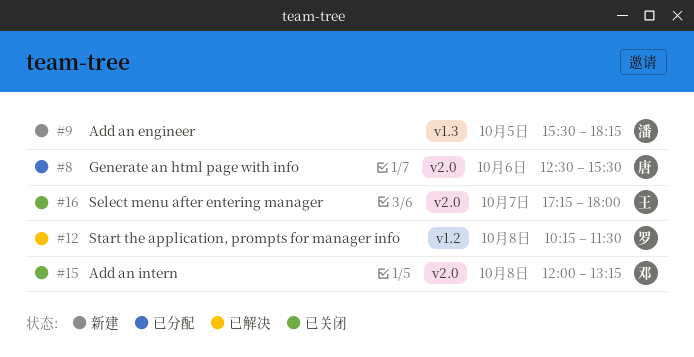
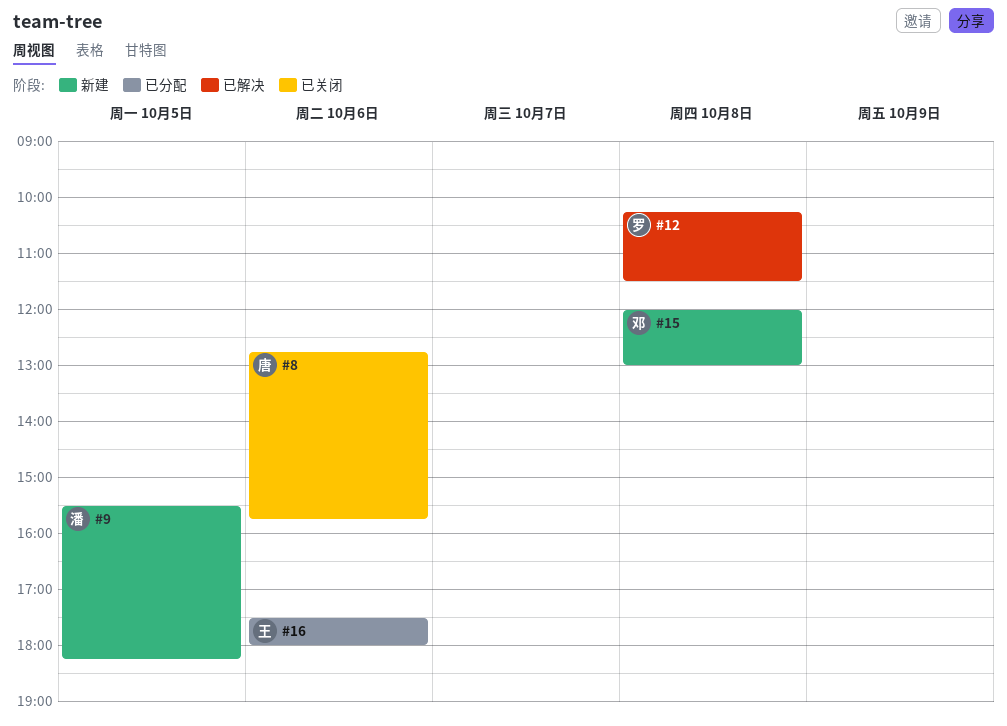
#8, status: 已分配 -> 已关闭
#8, begins: 12:30 -> 12:45
#8, ends: 15:30 -> 15:45
#15, status: 已关闭 -> 新建
#15, ends: 13:15 -> 13:00
#16, status: 已关闭 -> 已分配
#16, day: Oct 7 -> Oct 6
#16, begins: 17:15 -> 17:30

